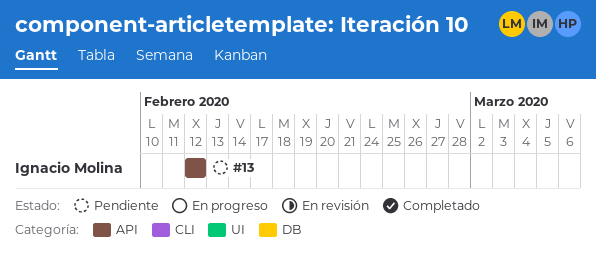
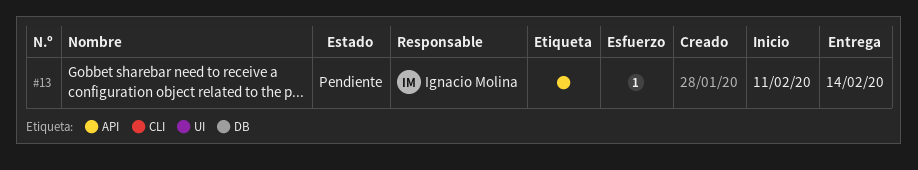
#13, start: Feb 12 -> Feb 11
#13, due: Feb 12 -> Feb 14

